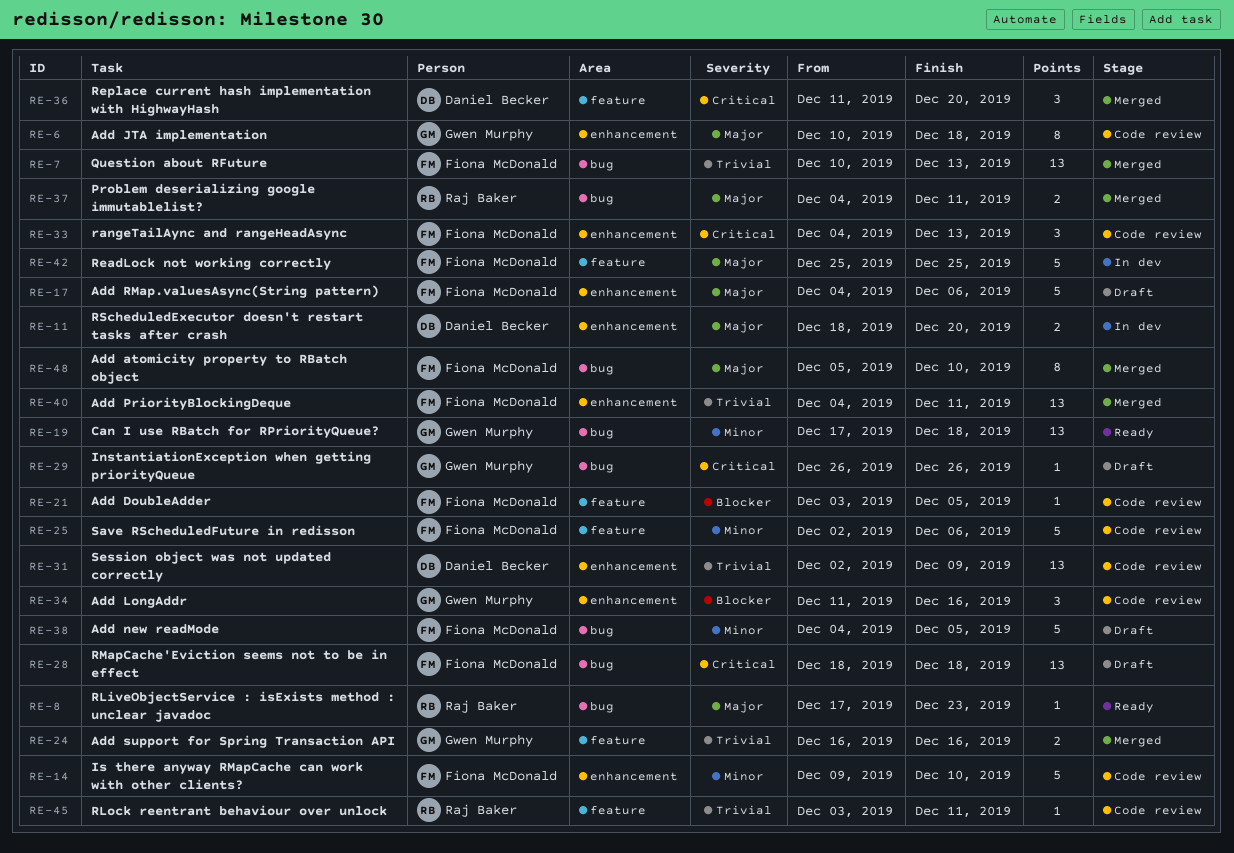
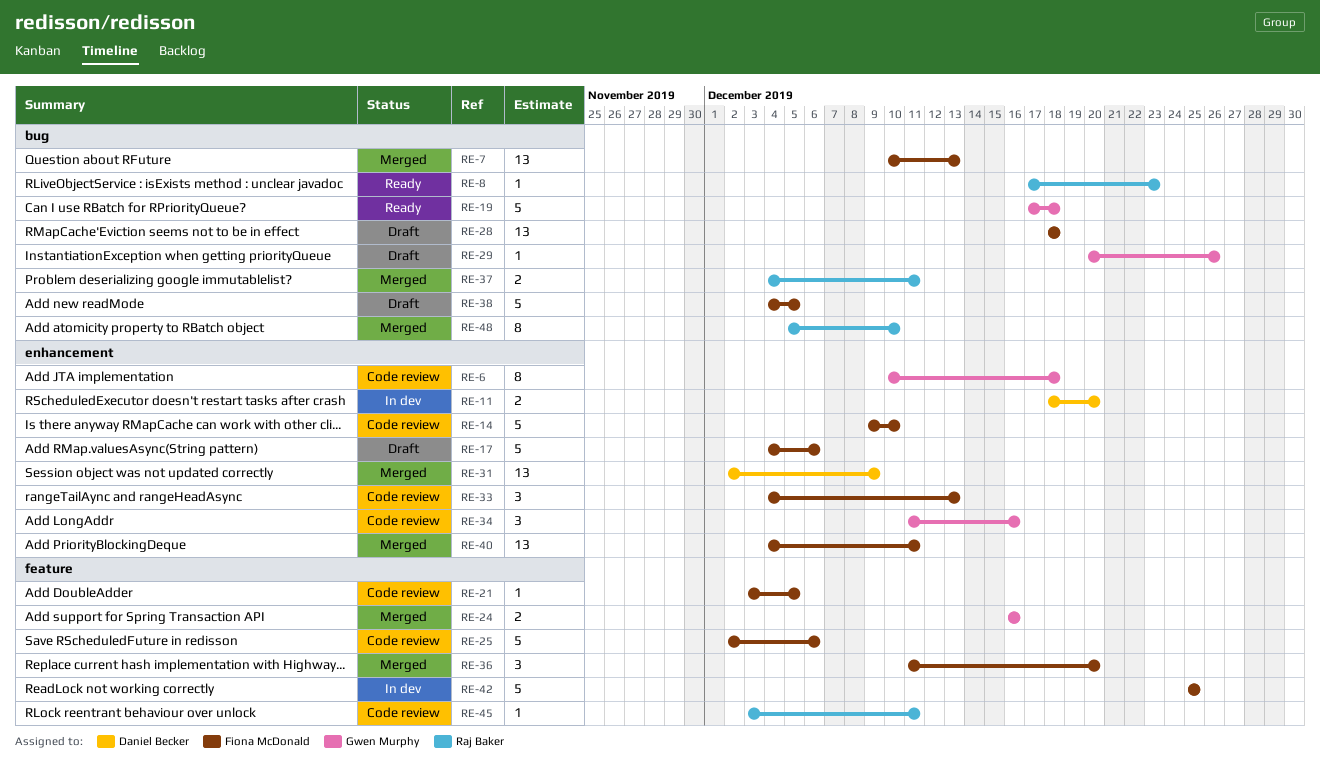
RE-19, estimate: 13 -> 5
RE-29, start: Dec 26 -> Dec 20
RE-31, status: Code review -> Merged
RE-36, owner: Daniel Becker -> Fiona McDonald
RE-48, owner: Fiona McDonald -> Raj Baker

